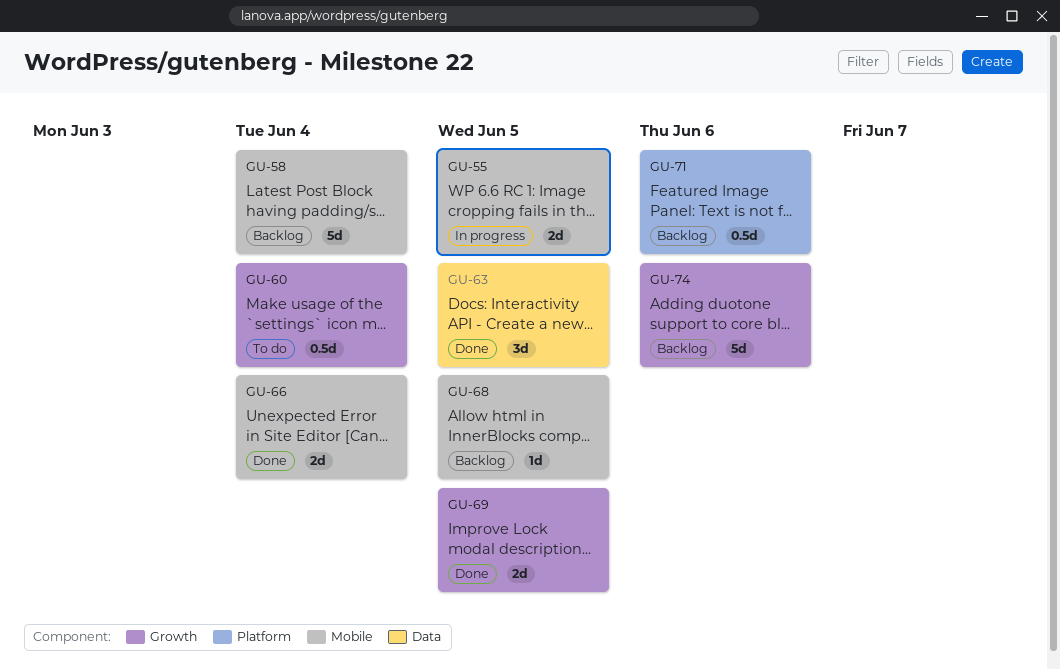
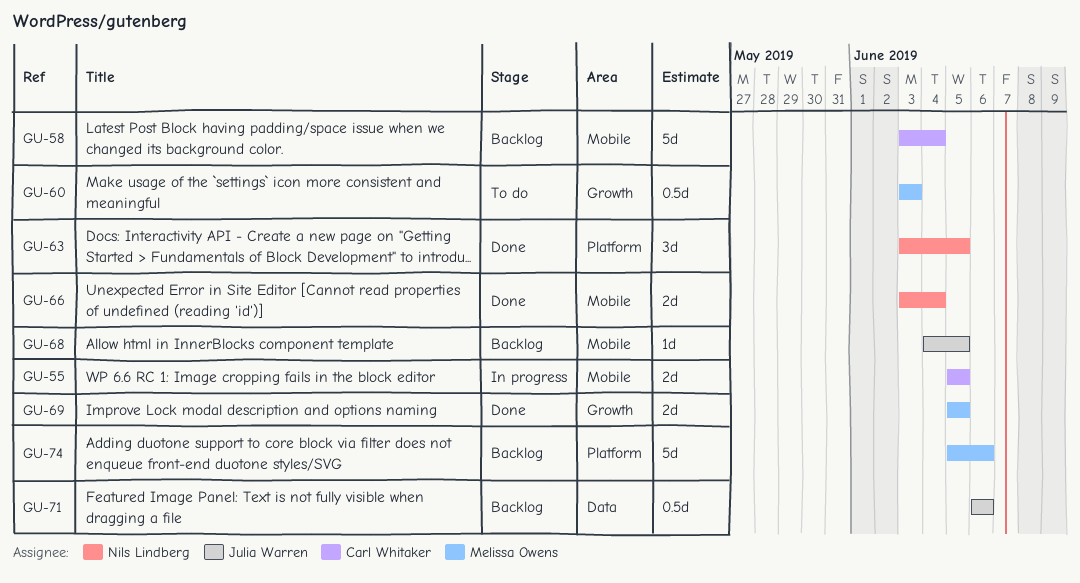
GU-60, due: Jun 4 -> Jun 3
GU-63, label: Data -> Platform
GU-71, label: Platform -> Data
GU-74, label: Growth -> Platform

